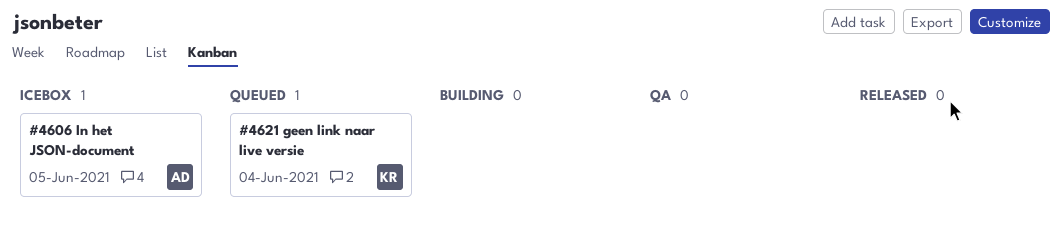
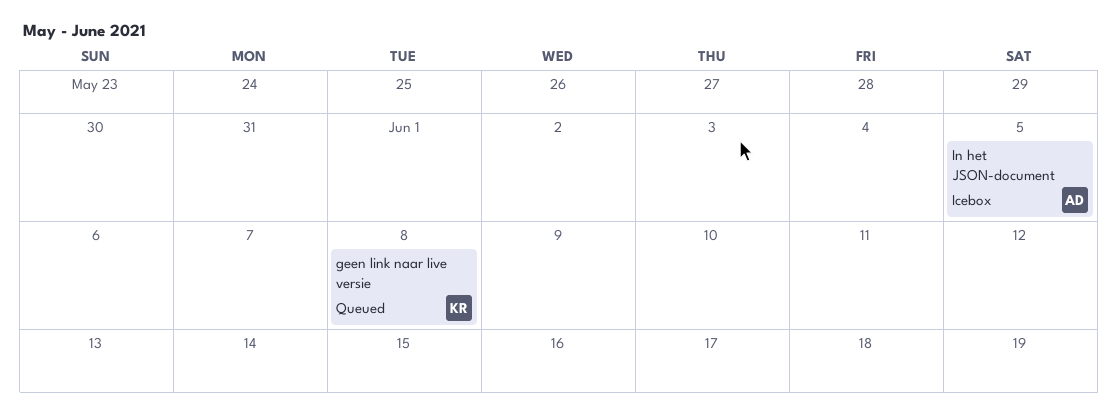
geen link naar live versie, due: Jun 4 -> Jun 8

